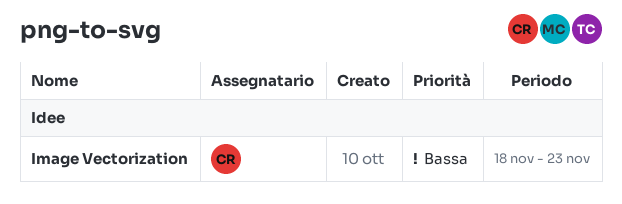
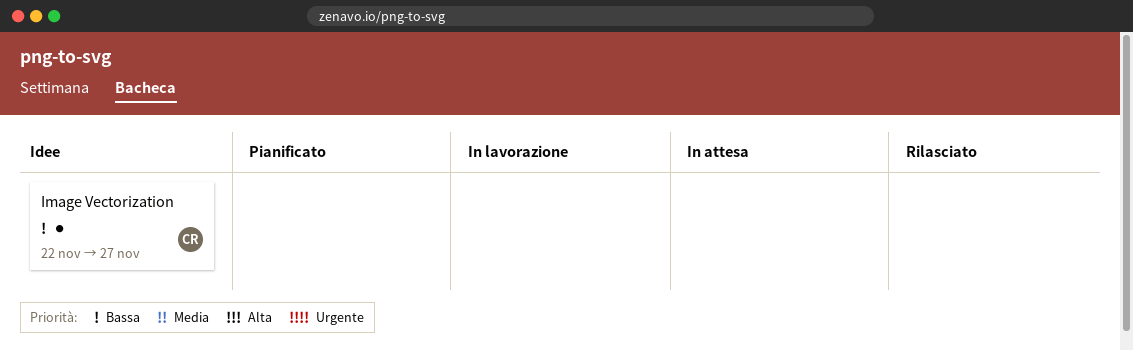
Image Vectorization, start: Nov 18 -> Nov 22
Image Vectorization, due: Nov 23 -> Nov 27

